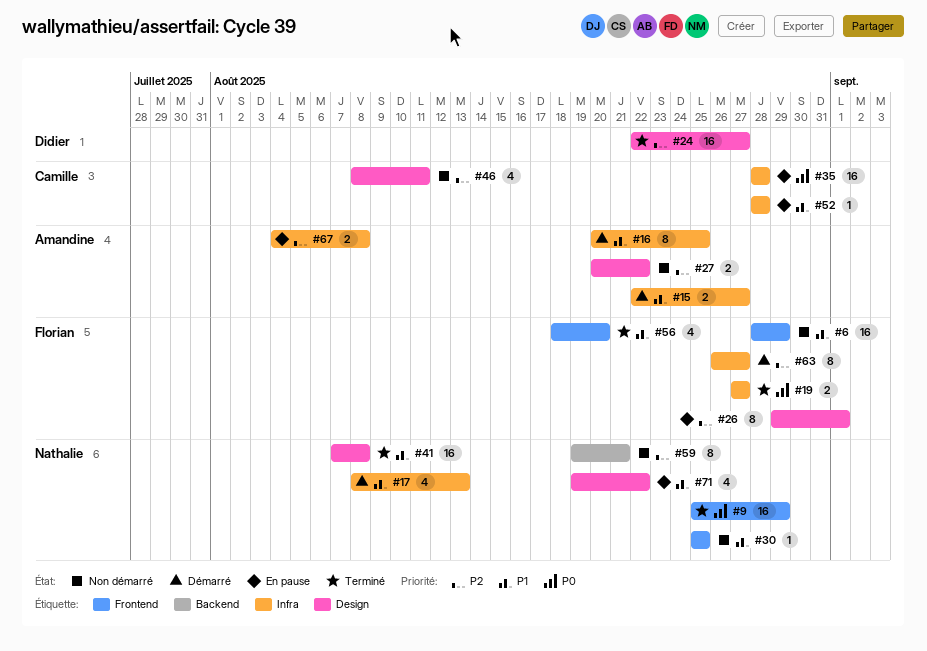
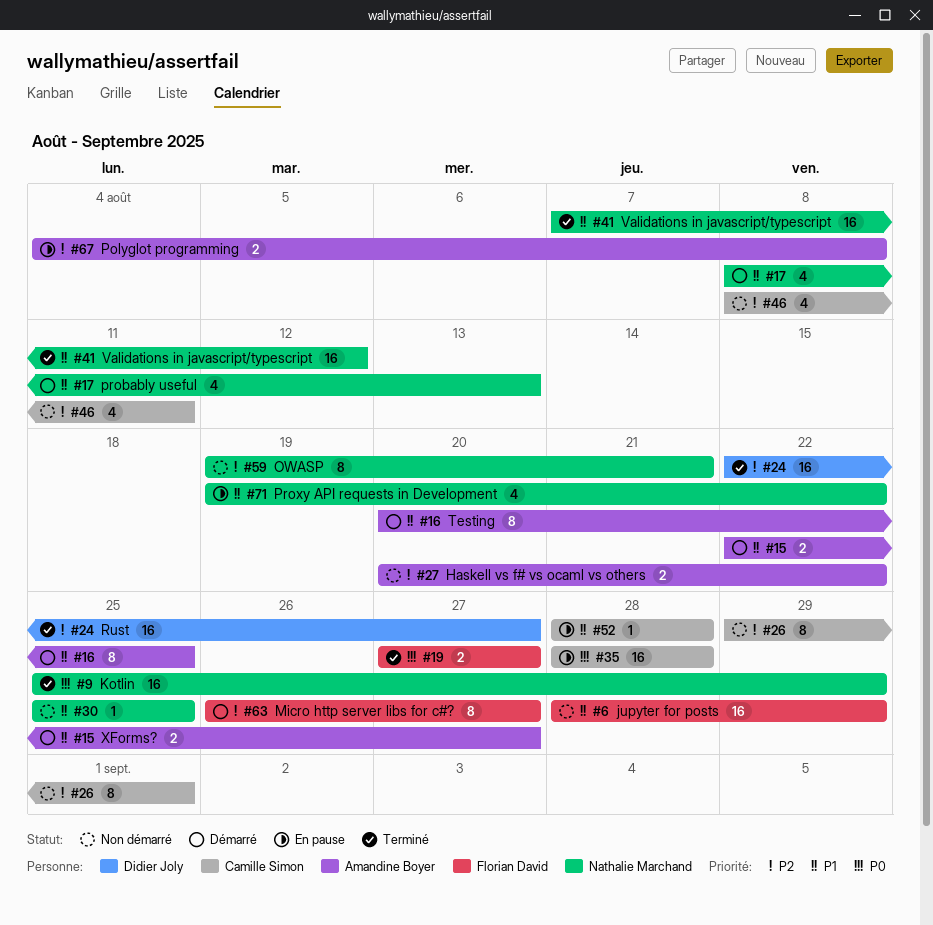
#26, status: En pause -> Non démarré
#26, owner: Florian David -> Camille Simon
#41, due: Aug 8 -> Aug 12
#56: present -> none

